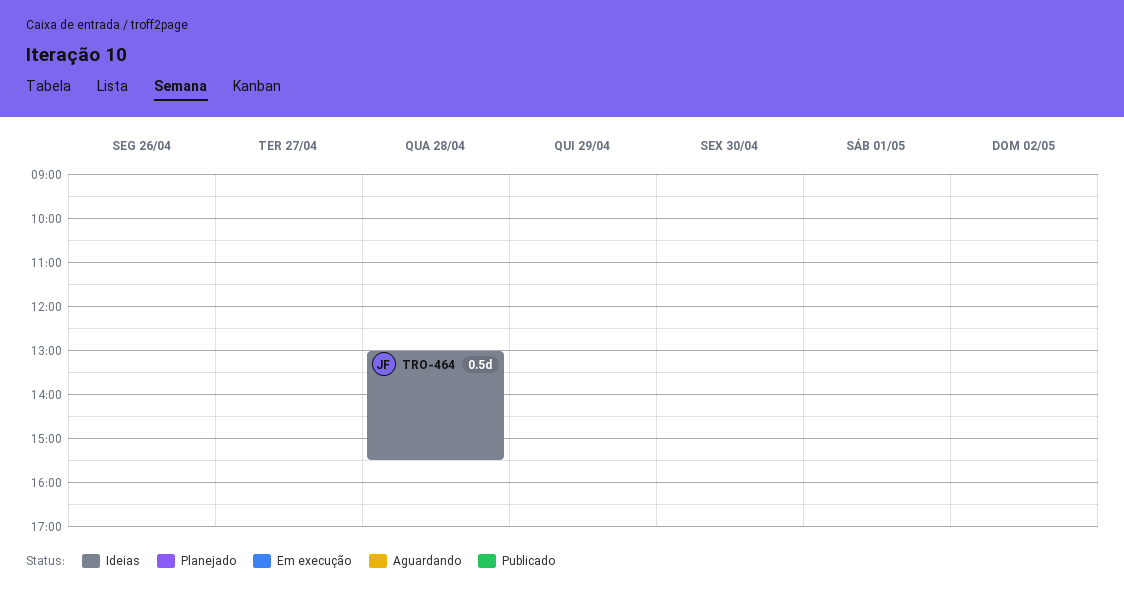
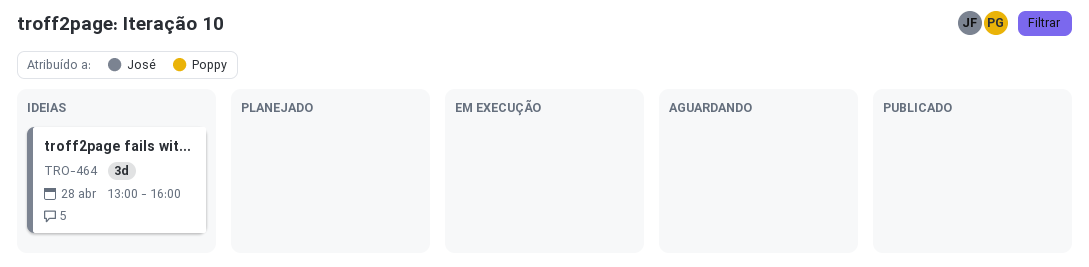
TRO-464, estimate: 0.5d -> 3d
TRO-464, ends: 15:30 -> 16:00

